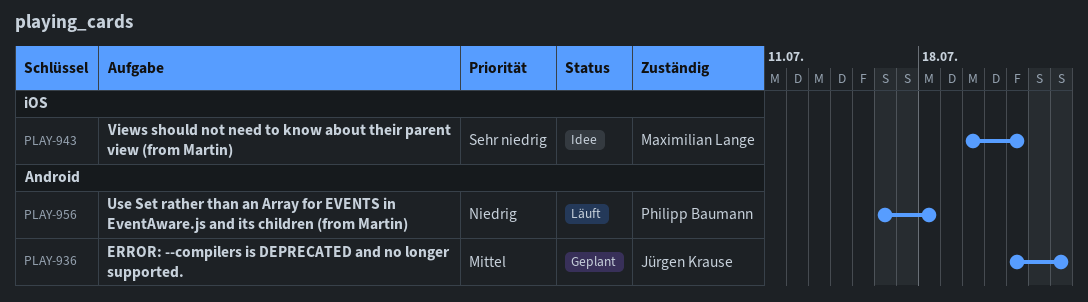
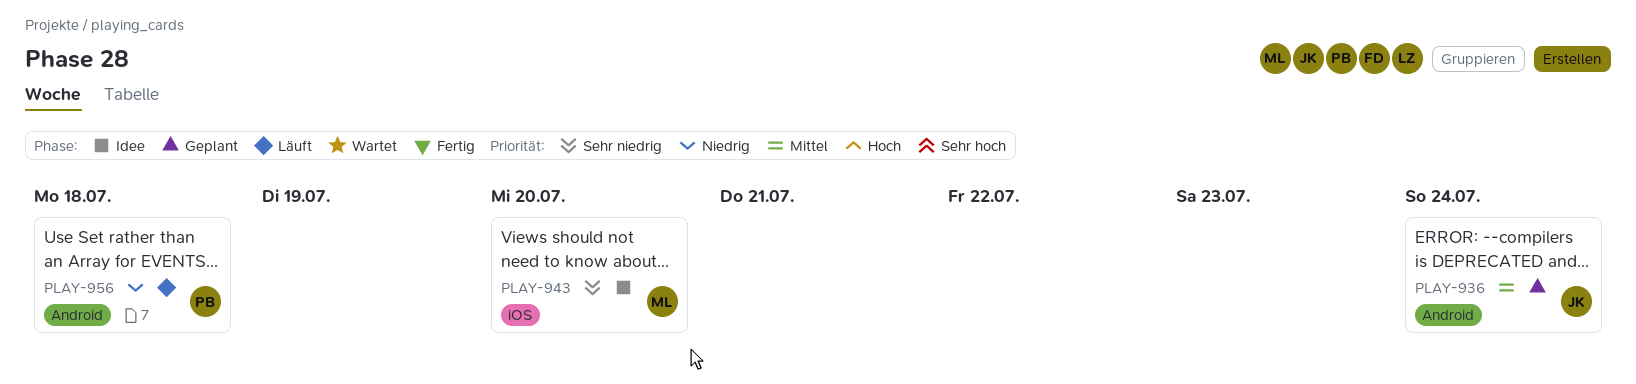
PLAY-943, due: Jul 22 -> Jul 20

